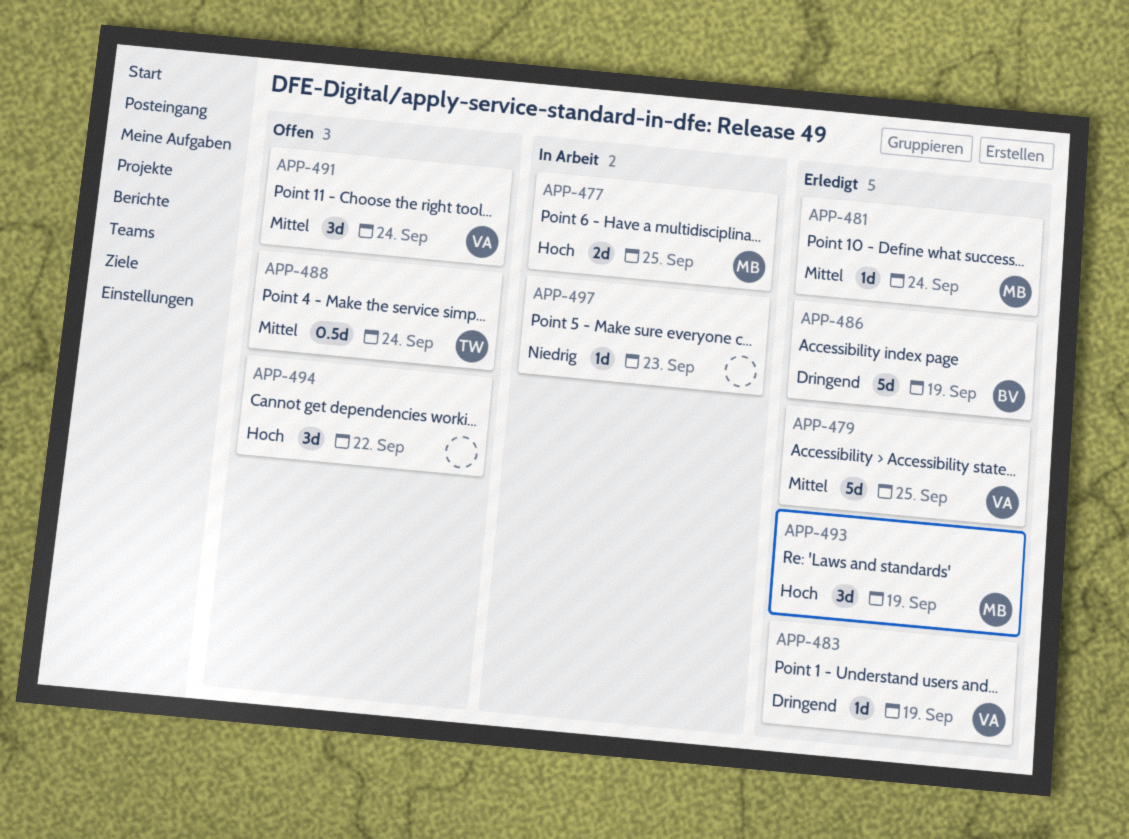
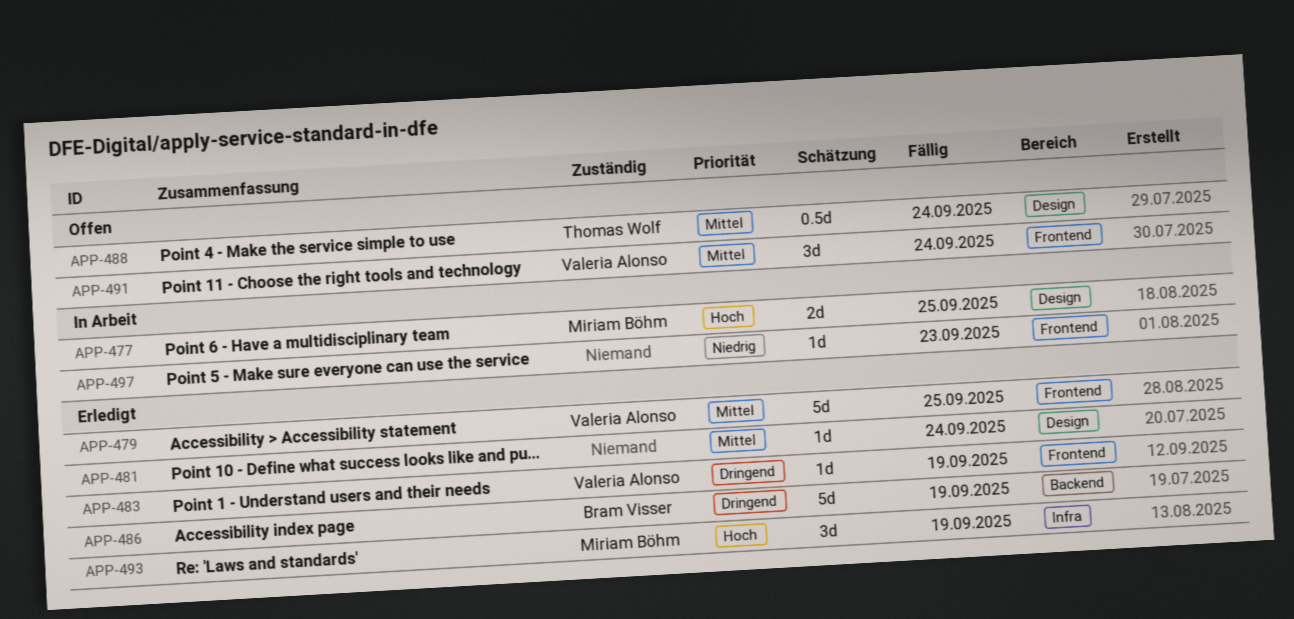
APP-481, owner: Miriam Böhm -> none
APP-494: present -> none

